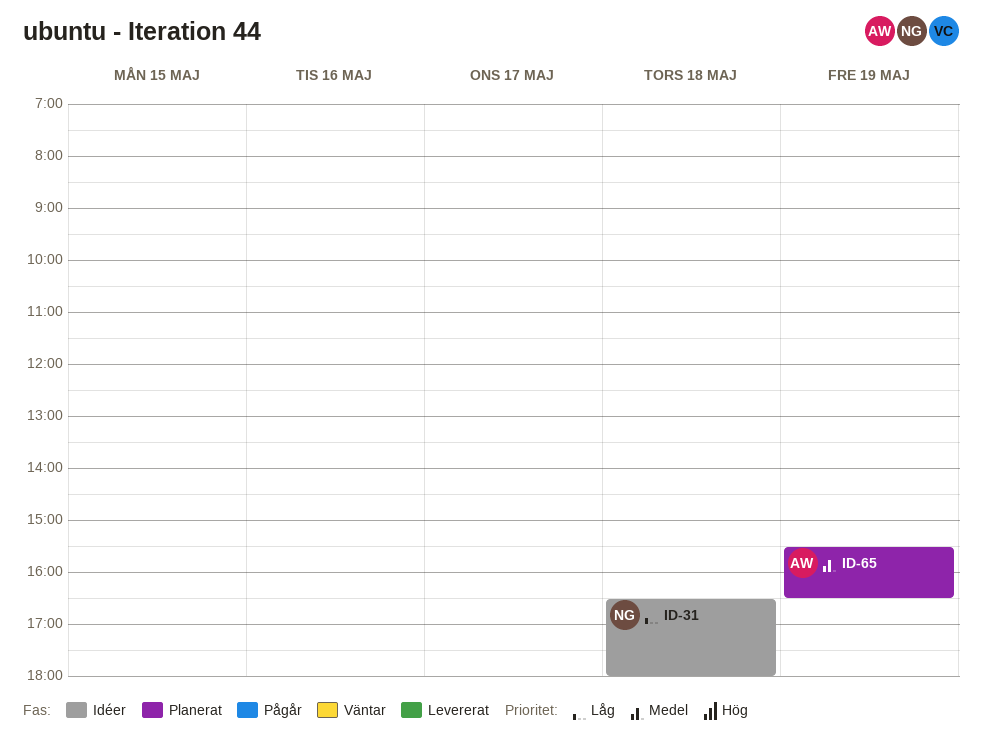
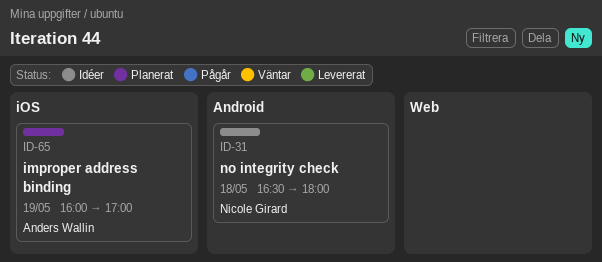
ID-65, begins: 15:30 -> 16:00
ID-65, ends: 16:30 -> 17:00

